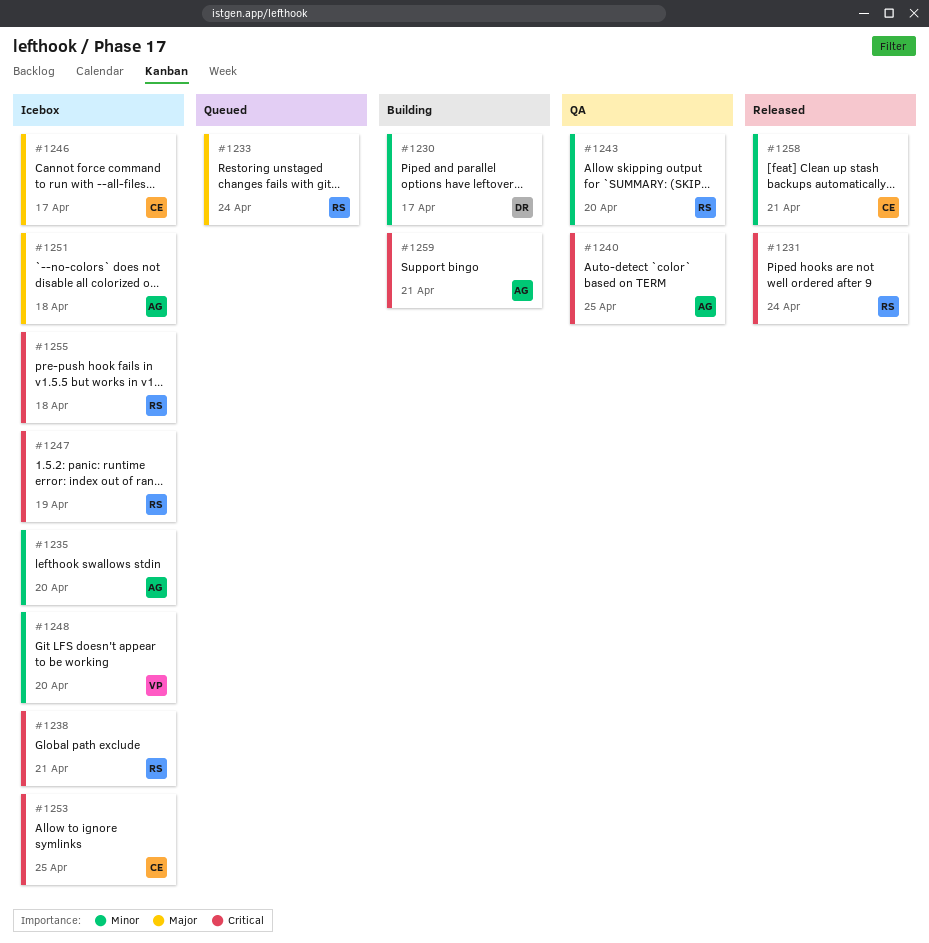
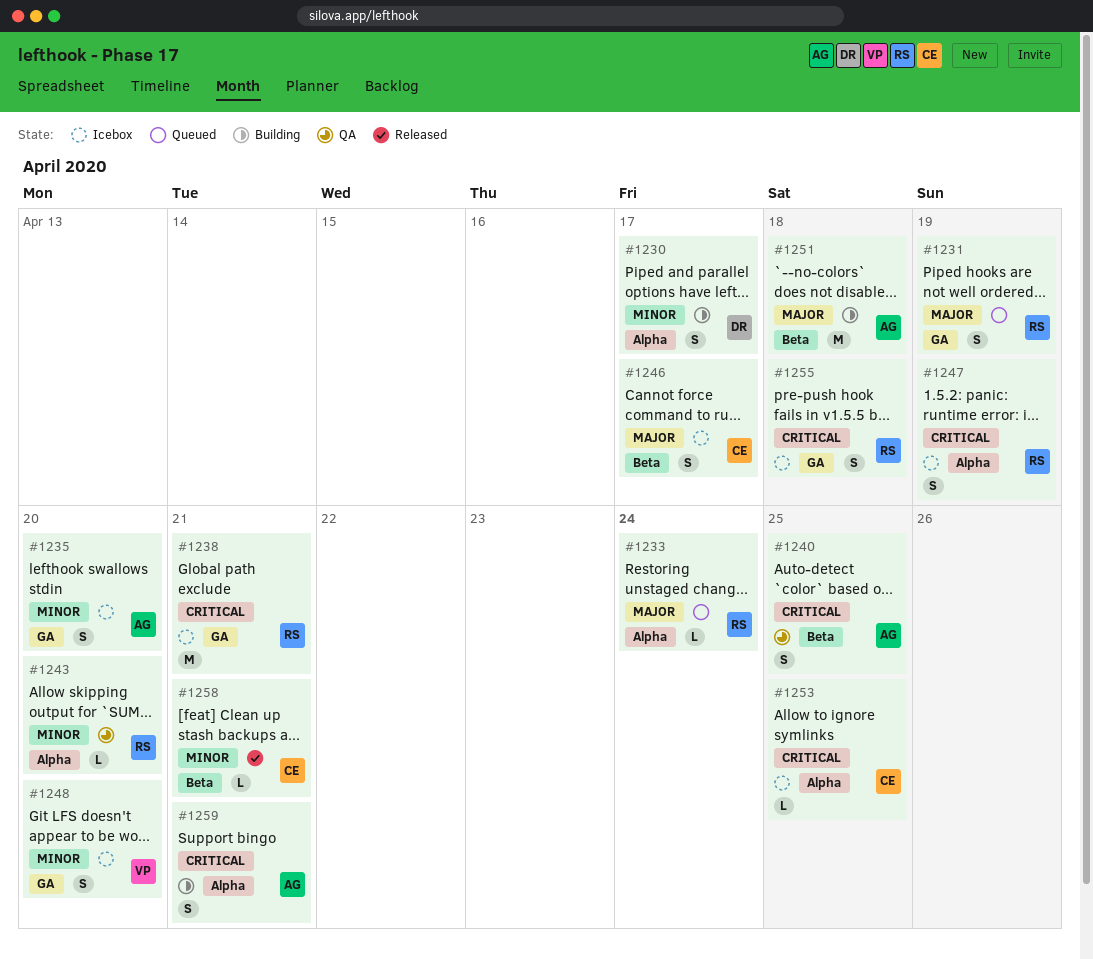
#1231, status: Released -> Queued
#1231, priority: Critical -> Major
#1231, due: Apr 24 -> Apr 19
#1251, status: Icebox -> Building

